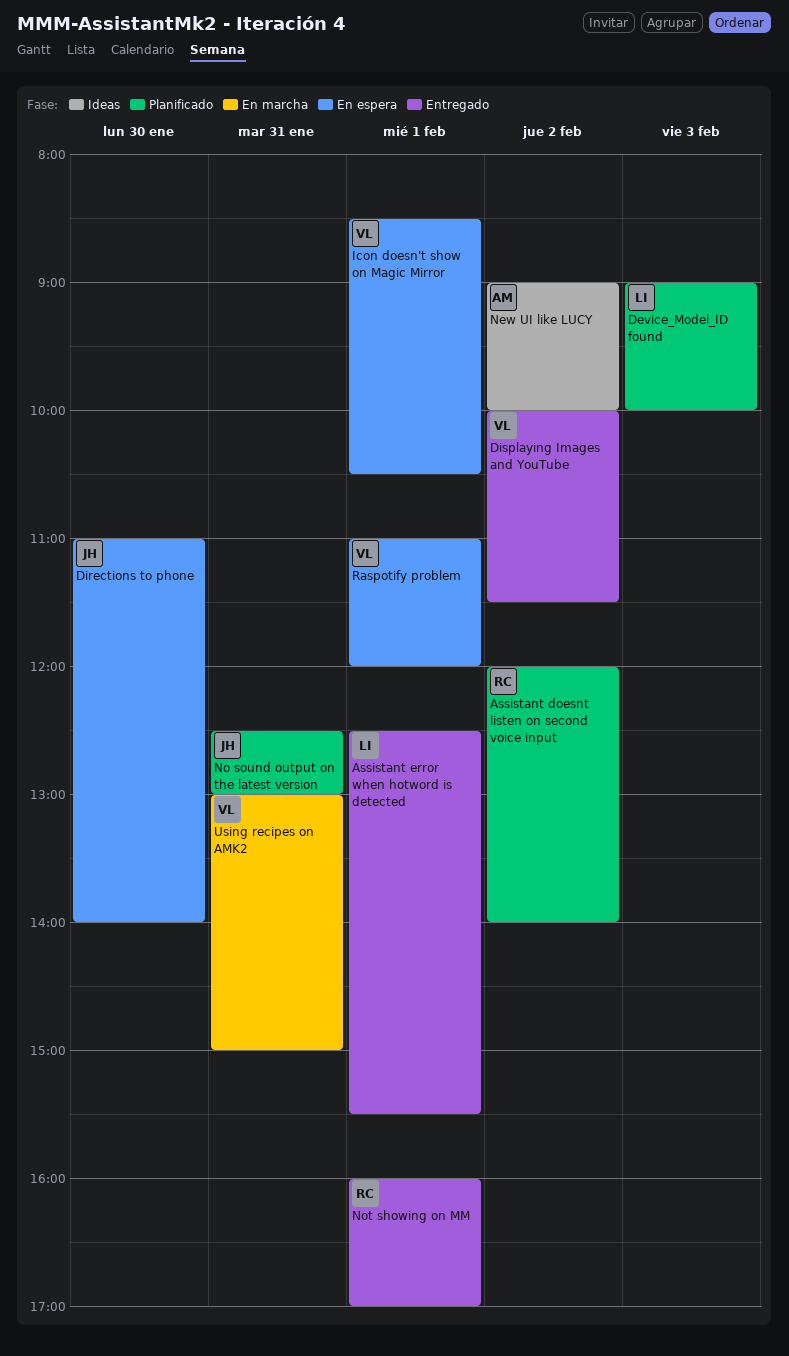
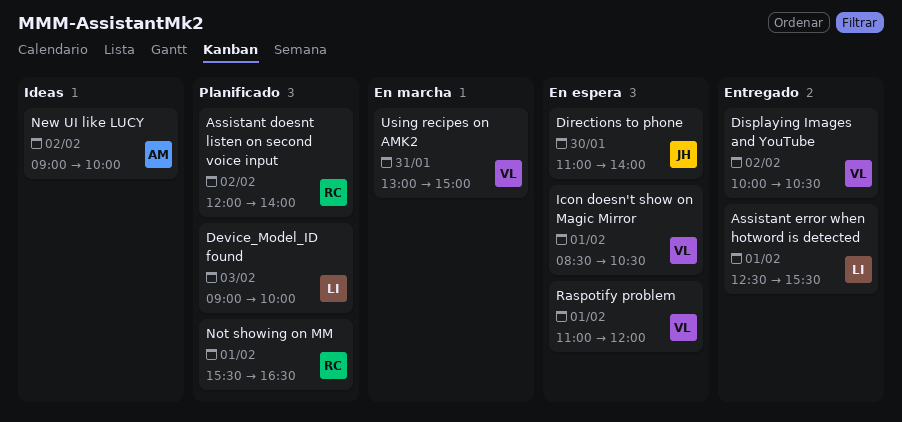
Displaying Images and YouTube, ends: 11:30 -> 10:30
No sound output on the latest version: present -> none
Not showing on MM, status: Entregado -> Planificado
Not showing on MM, begins: 16:00 -> 15:30
Not showing on MM, ends: 17:00 -> 16:30

